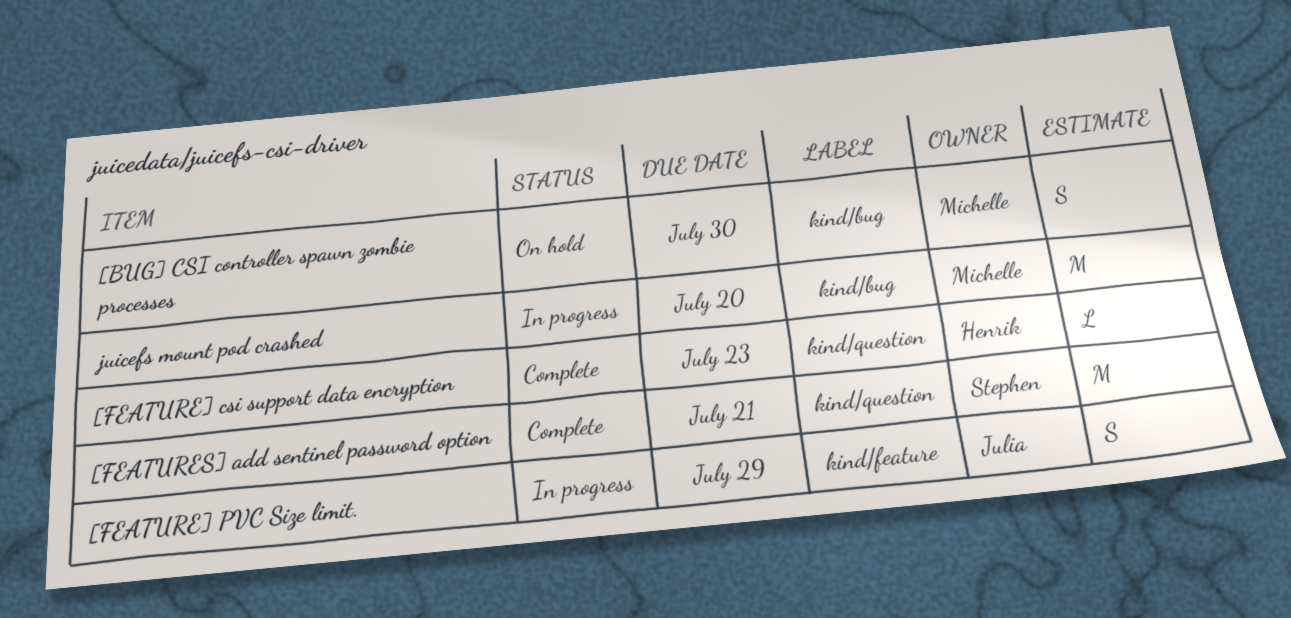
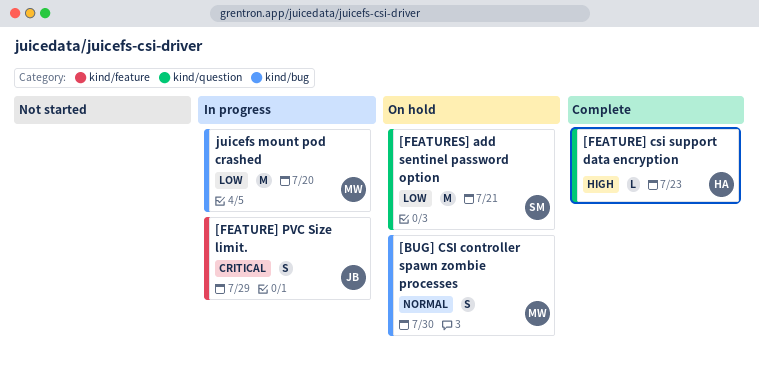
[FEATURES] add sentinel password option, status: Complete -> On hold

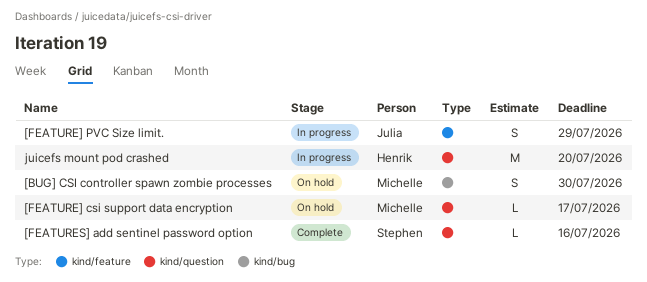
[FEATURE] csi support data encryption, status: Complete -> On hold
[FEATURE] csi support data encryption, owner: Henrik -> Michelle
[FEATURE] csi support data encryption, due: Jul 23 -> Jul 17
[FEATURES] add sentinel password option, status: On hold -> Complete
[FEATURES] add sentinel password option, estimate: M -> L
[FEATURES] add sentinel password option, due: Jul 21 -> Jul 16
juicefs mount pod crashed, owner: Michelle -> Henrik
juicefs mount pod crashed, label: kind/bug -> kind/question

